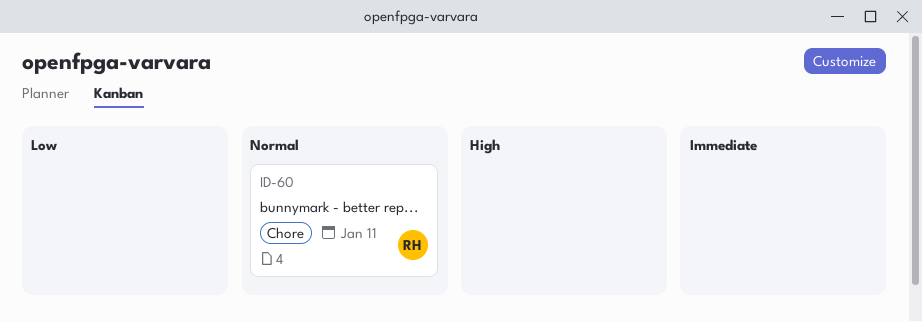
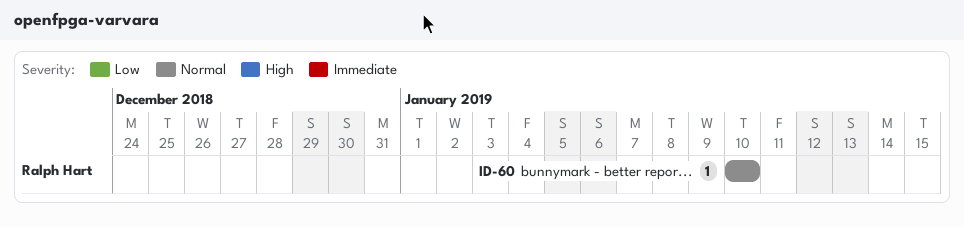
ID-60, due: Jan 11 -> Jan 10

